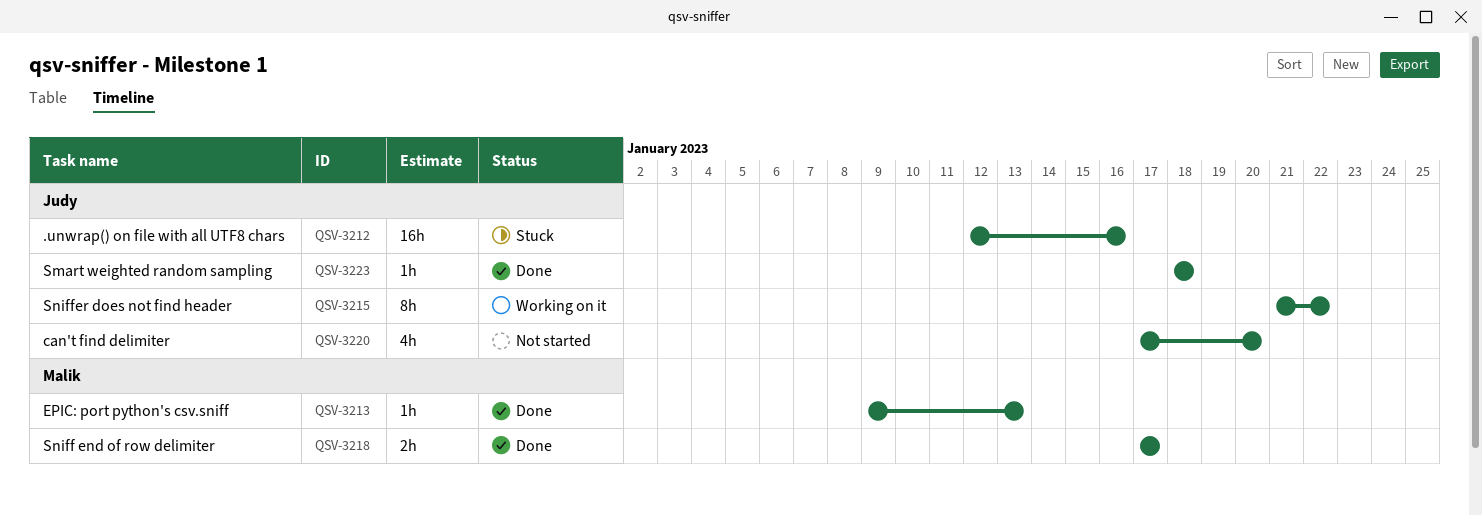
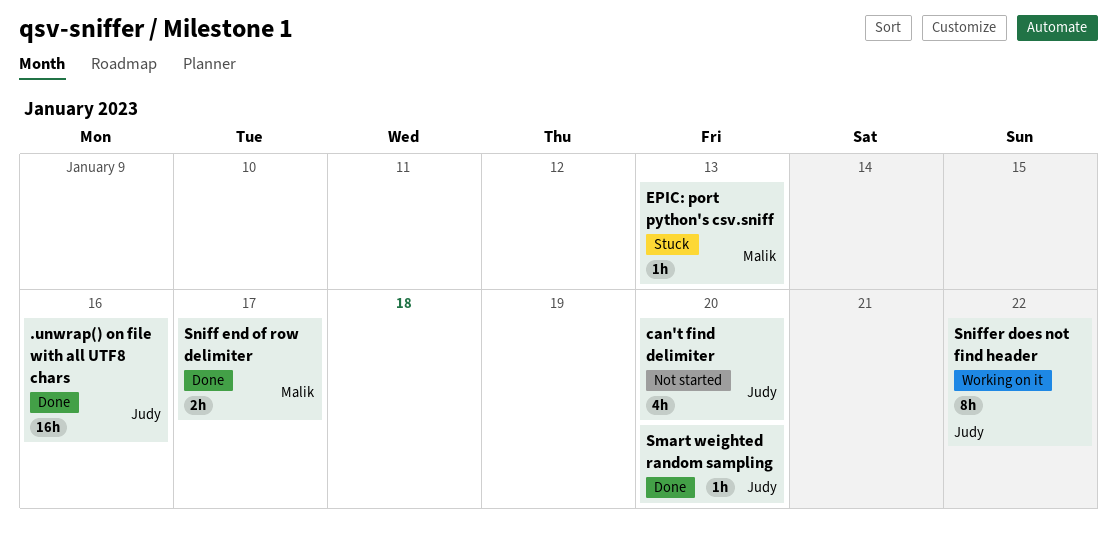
.unwrap() on file with all UTF8 chars, status: Stuck -> Done
EPIC: port python's csv.sniff, status: Done -> Stuck
Smart weighted random sampling, due: Jan 18 -> Jan 20

